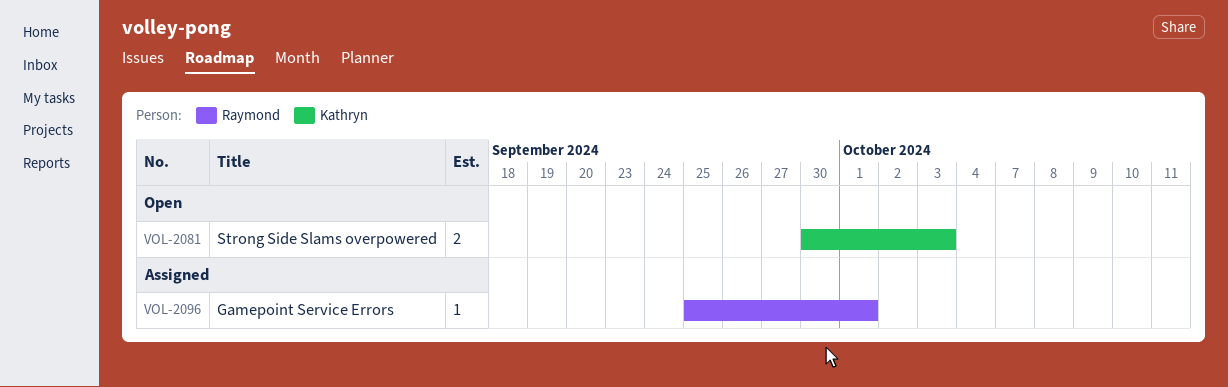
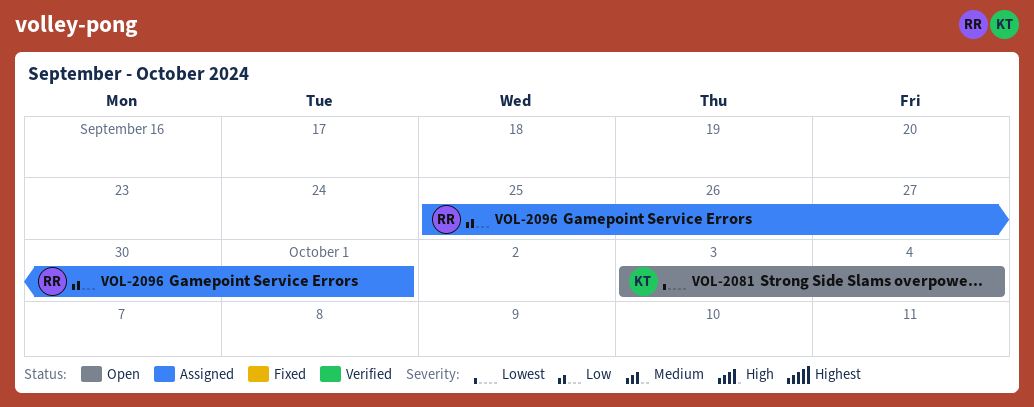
VOL-2081, start: Sep 30 -> Oct 3
VOL-2081, due: Oct 3 -> Oct 4

